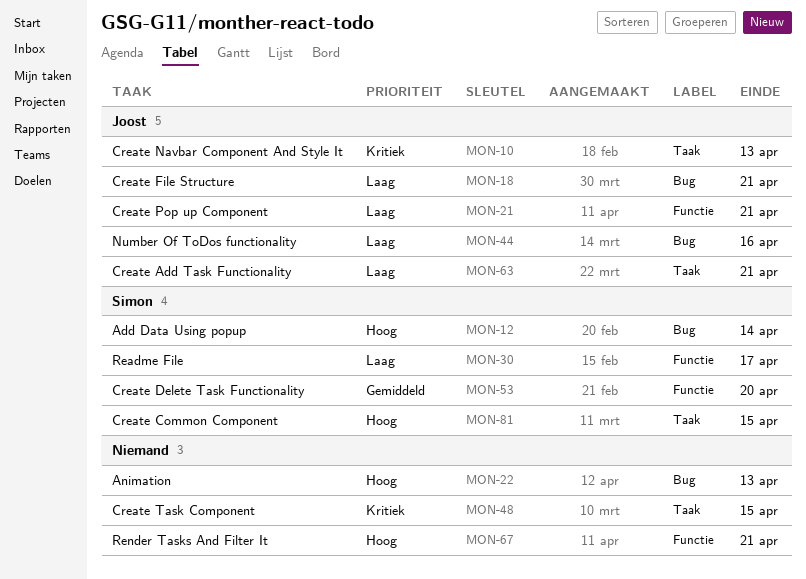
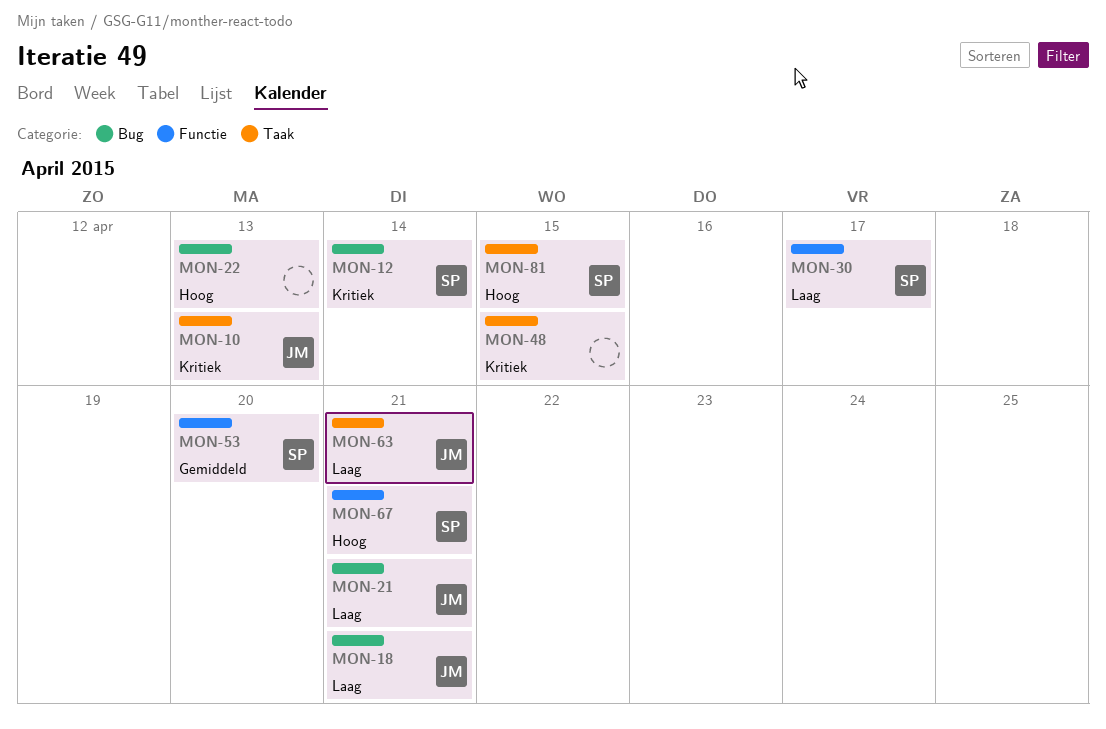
MON-12, priority: Hoog -> Kritiek
MON-21, label: Functie -> Bug
MON-44: present -> none
MON-67, owner: none -> Simon

